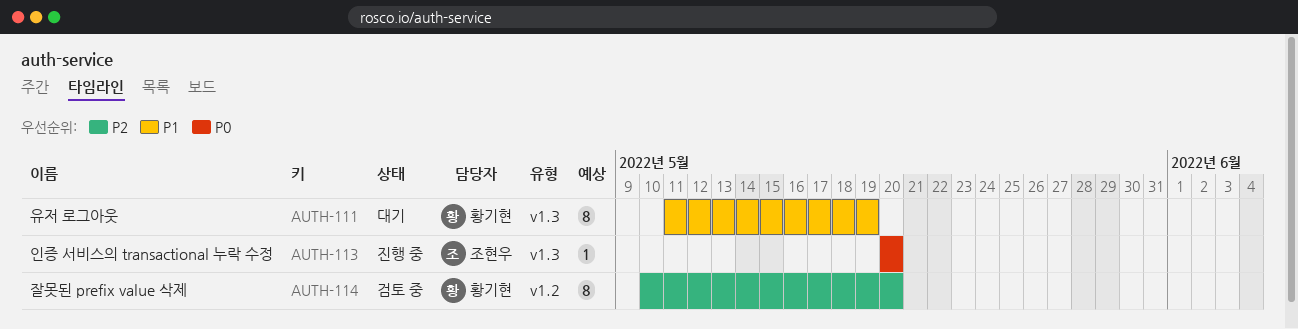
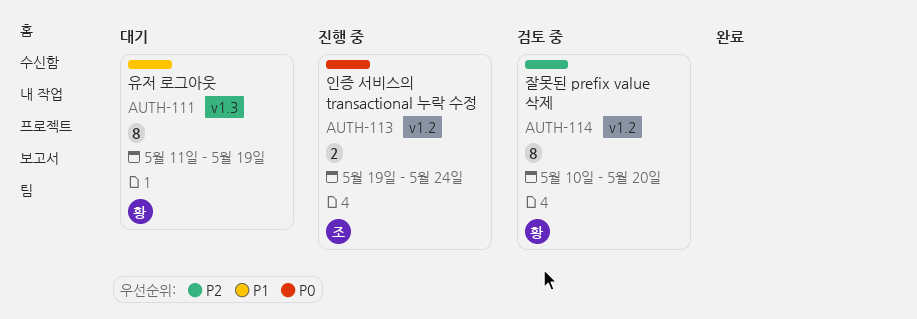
AUTH-113, label: v1.3 -> v1.2
AUTH-113, estimate: 1 -> 2
AUTH-113, start: May 20 -> May 19
AUTH-113, due: May 20 -> May 24

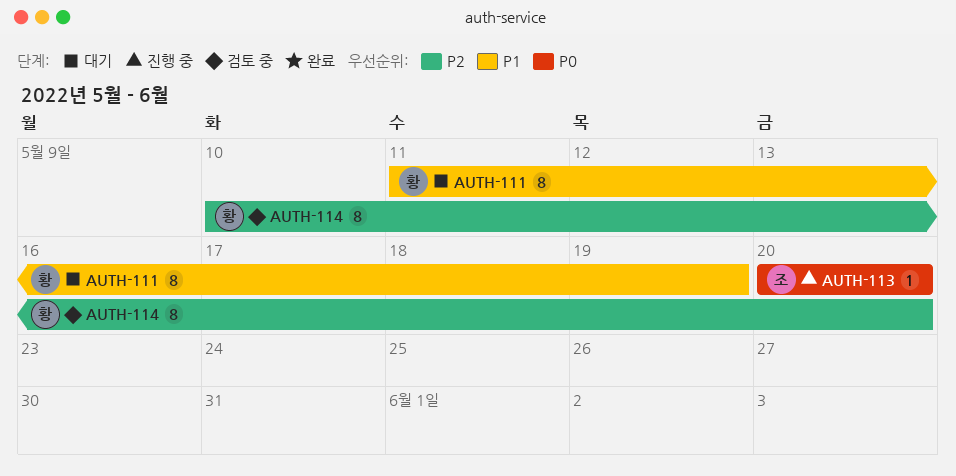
AUTH-113, estimate: 2 -> 1
AUTH-113, start: May 19 -> May 20
AUTH-113, due: May 24 -> May 20

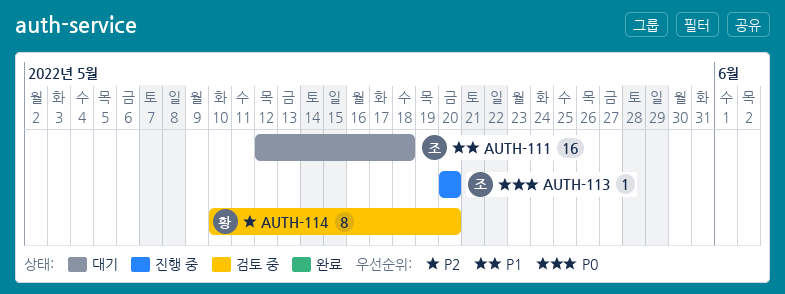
AUTH-111, owner: 황 -> 조
AUTH-111, estimate: 8 -> 16
AUTH-111, start: May 11 -> May 12
AUTH-111, due: May 19 -> May 18

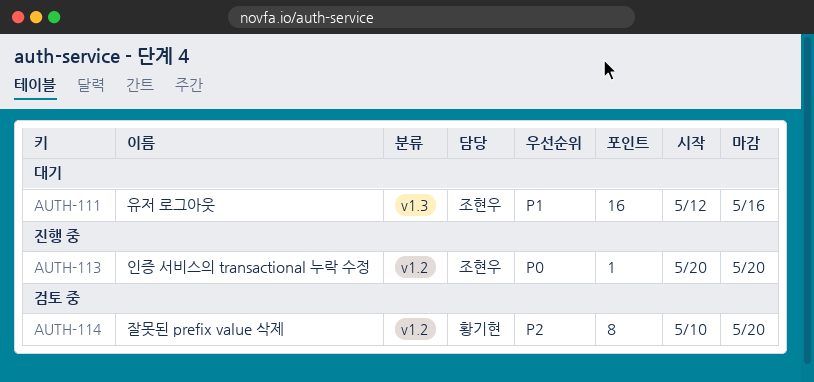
AUTH-111, due: May 18 -> May 16

